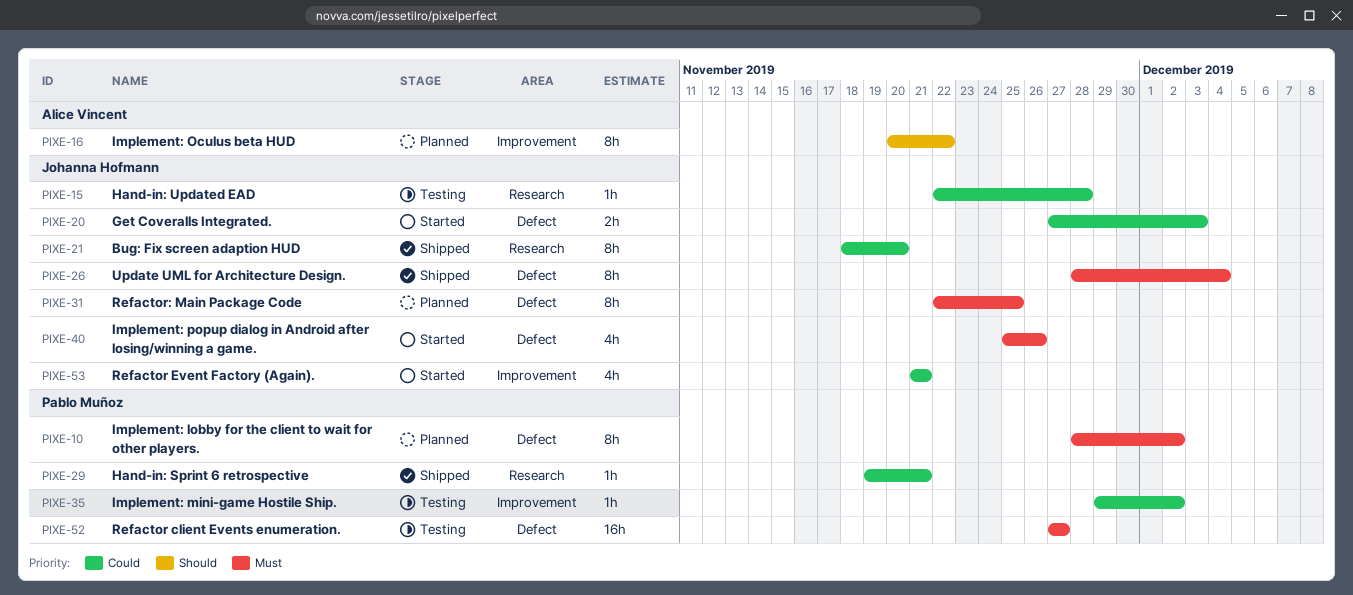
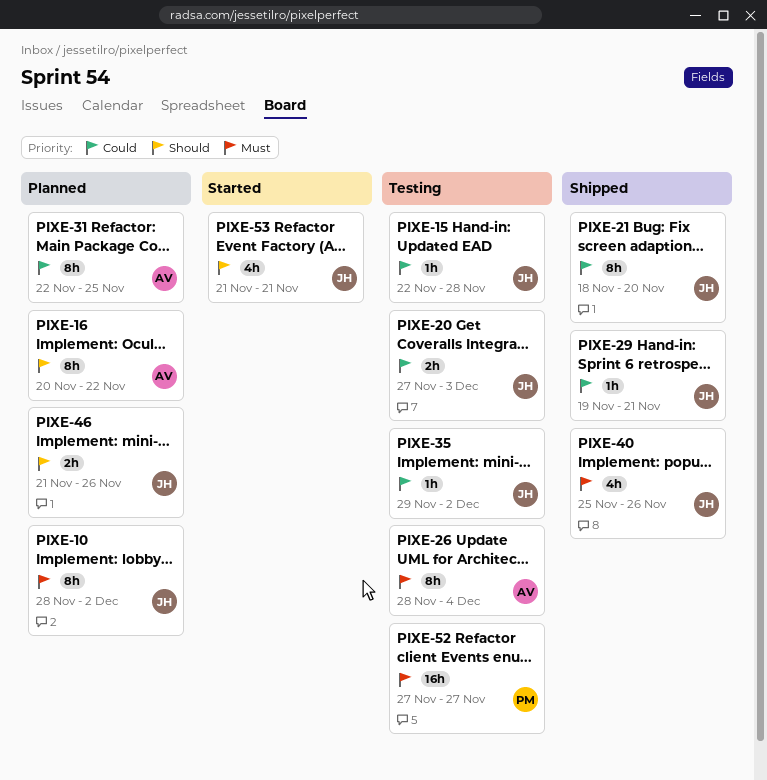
PIXE-10, owner: Pablo Muñoz -> Johanna Hofmann
PIXE-20, status: Started -> Testing
PIXE-26, status: Shipped -> Testing
PIXE-26, owner: Johanna Hofmann -> Alice Vincent
PIXE-29, owner: Pablo Muñoz -> Johanna Hofmann
PIXE-31, owner: Johanna Hofmann -> Alice Vincent
PIXE-31, priority: Must -> Could
PIXE-35, owner: Pablo Muñoz -> Johanna Hofmann
PIXE-40, status: Started -> Shipped
PIXE-46: none -> present
PIXE-53, priority: Could -> Should

